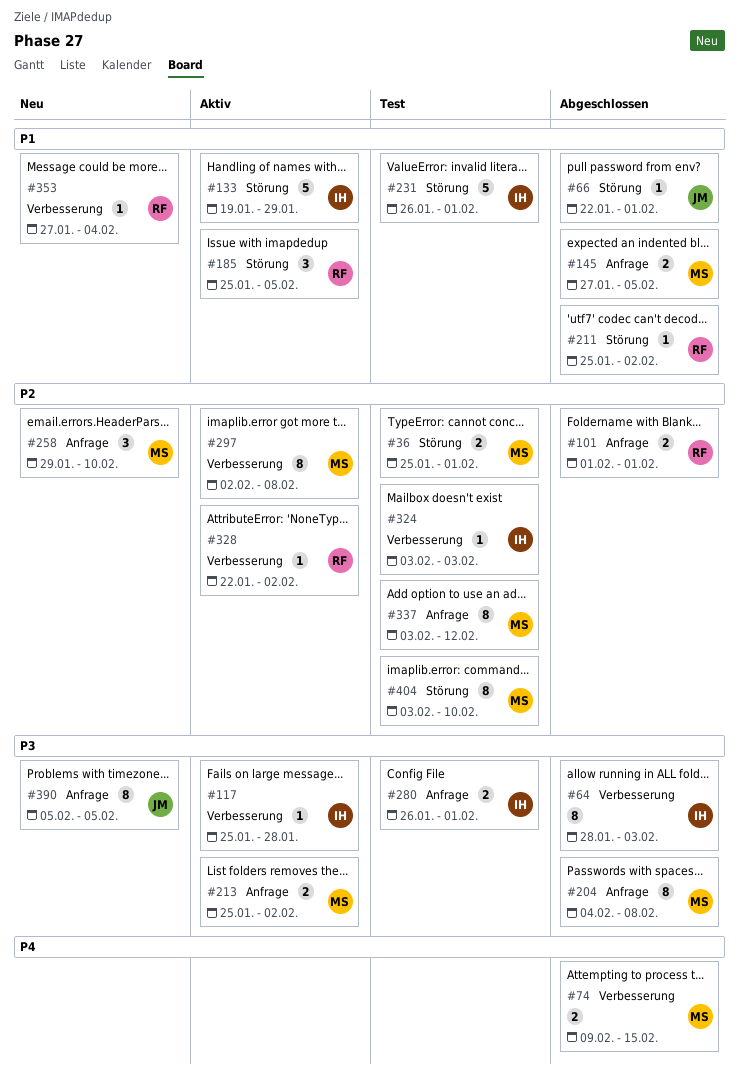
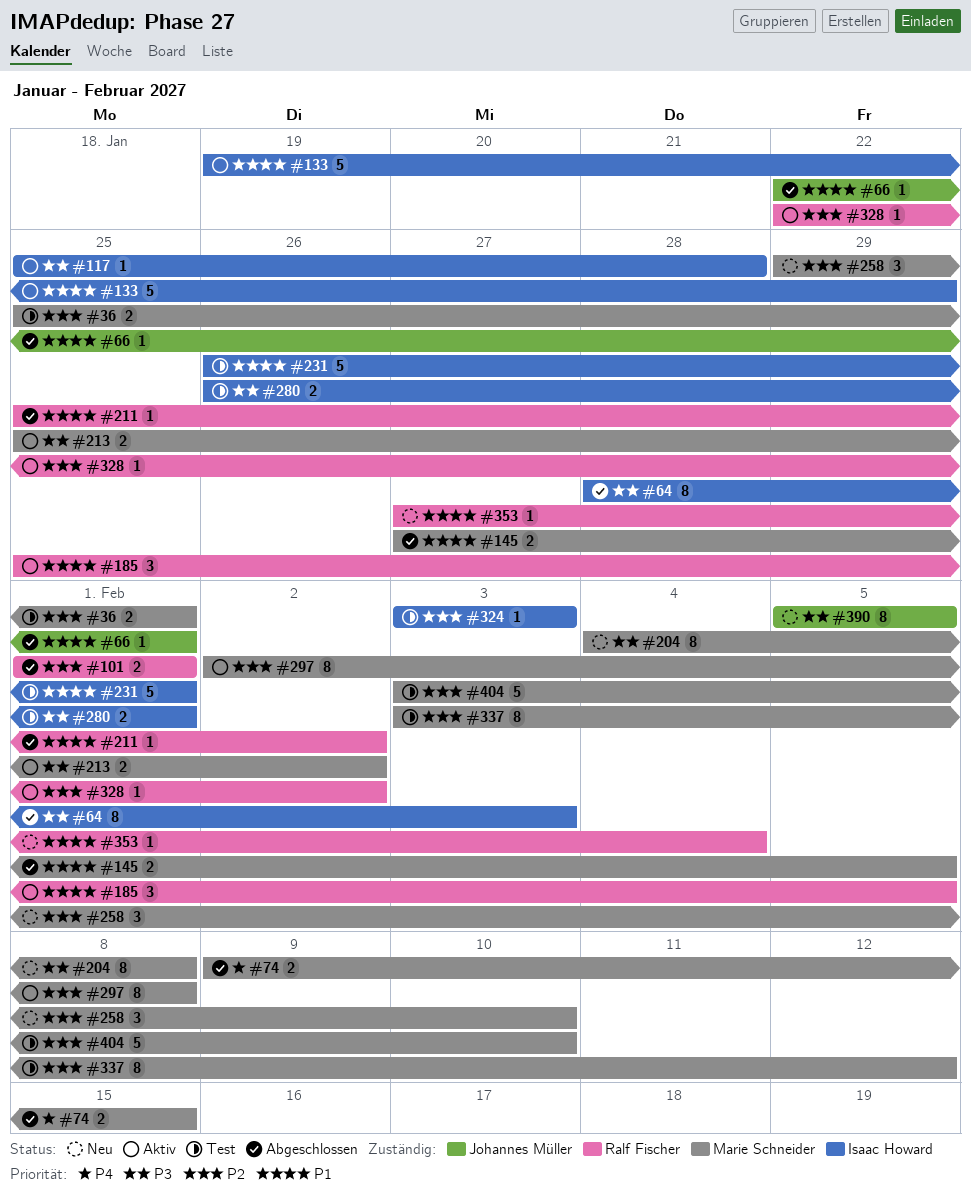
#204, status: Abgeschlossen -> Neu
#404, estimate: 8 -> 5

